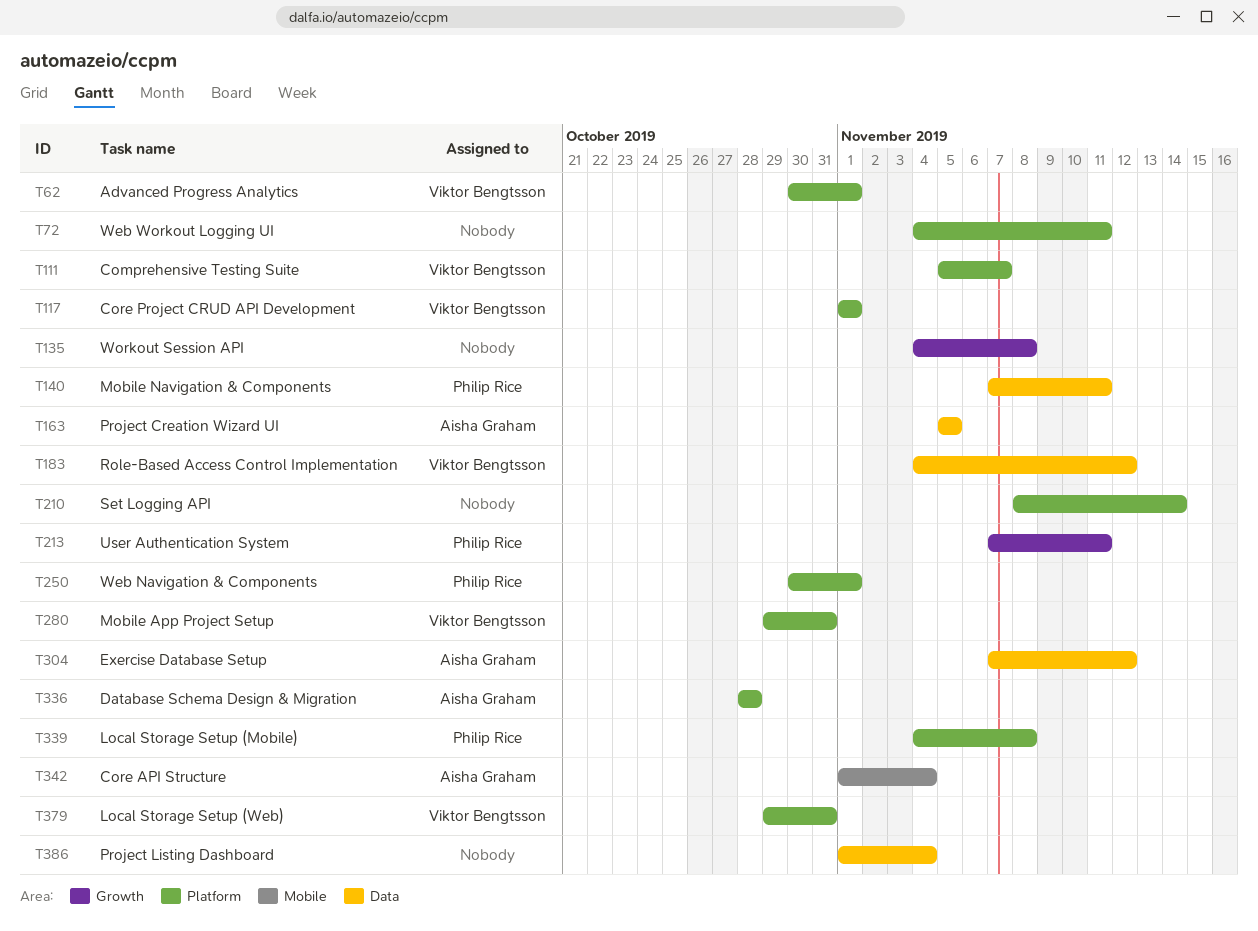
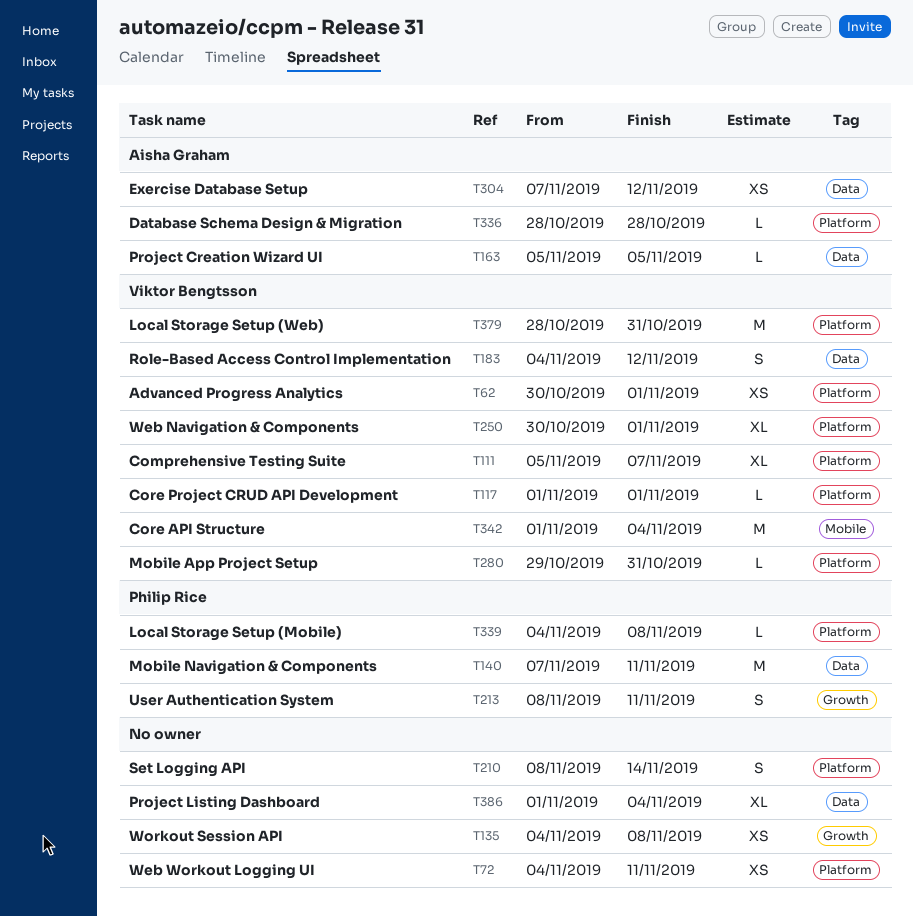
T213, start: Nov 7 -> Nov 8
T250, owner: Philip Rice -> Viktor Bengtsson
T342, owner: Aisha Graham -> Viktor Bengtsson
T379, start: Oct 29 -> Oct 28

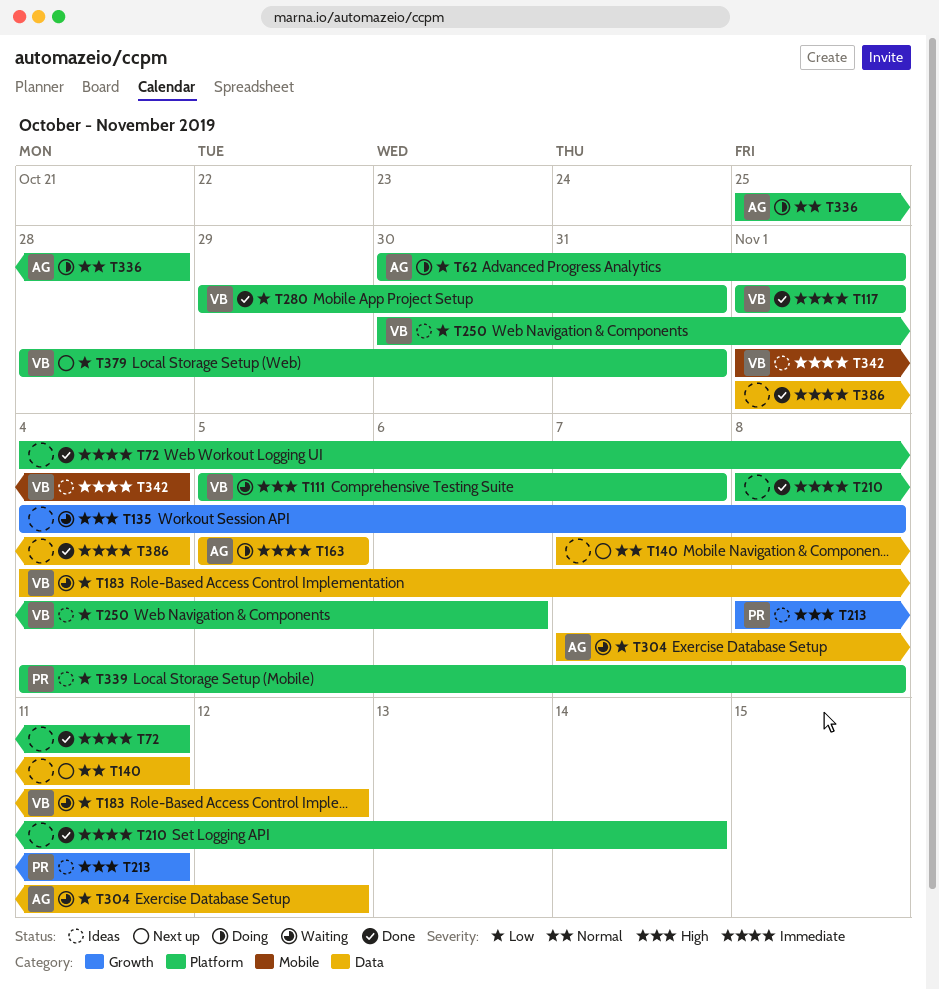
T62, owner: Viktor Bengtsson -> Aisha Graham
T140, owner: Philip Rice -> none
T250, due: Nov 1 -> Nov 6
T336, start: Oct 28 -> Oct 25

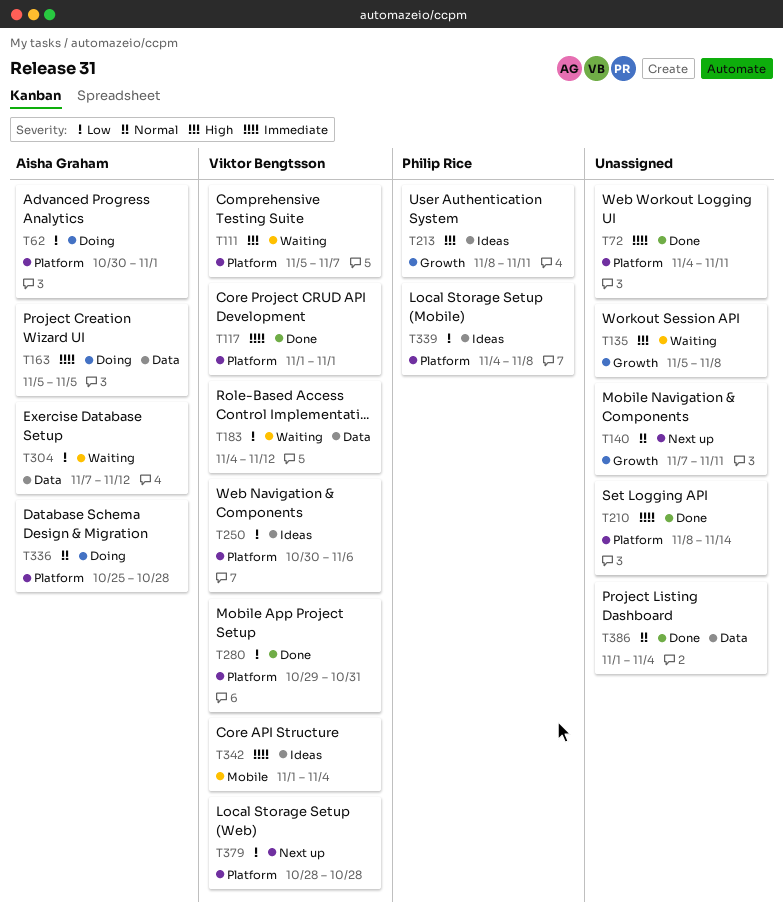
T135, start: Nov 4 -> Nov 5
T140, label: Data -> Growth
T379, due: Oct 31 -> Oct 28
T386, priority: Immediate -> Normal

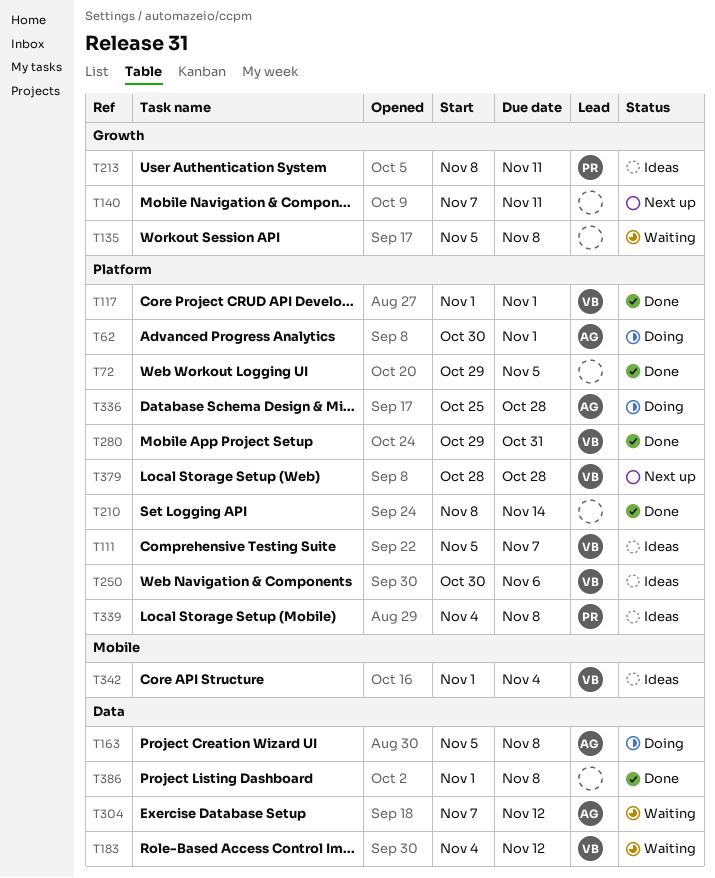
T72, start: Nov 4 -> Oct 29
T72, due: Nov 11 -> Nov 5
T111, status: Waiting -> Ideas
T163, due: Nov 5 -> Nov 8
T386, due: Nov 4 -> Nov 8

